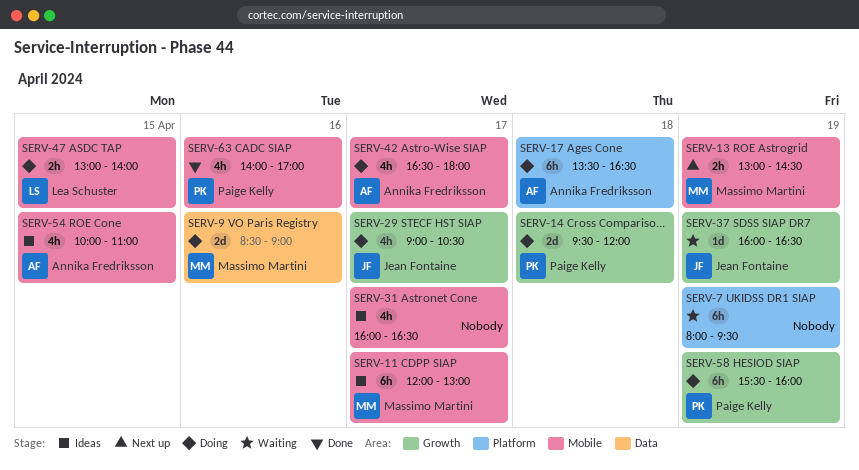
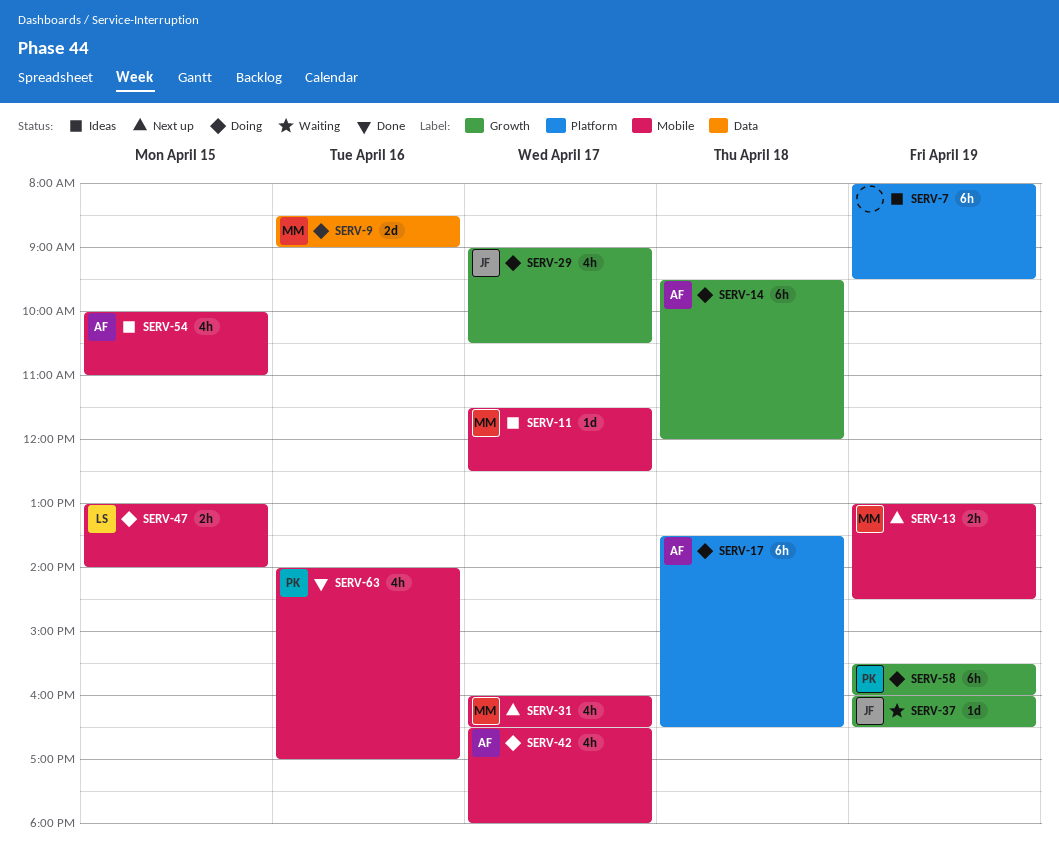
SERV-7, status: Waiting -> Ideas
SERV-11, estimate: 6h -> 1d
SERV-11, begins: 12:00 -> 11:30
SERV-11, ends: 13:00 -> 12:30
SERV-14, owner: Paige Kelly -> Annika Fredriksson
SERV-14, estimate: 2d -> 6h
SERV-31, status: Ideas -> Next up
SERV-31, owner: none -> Massimo Martini

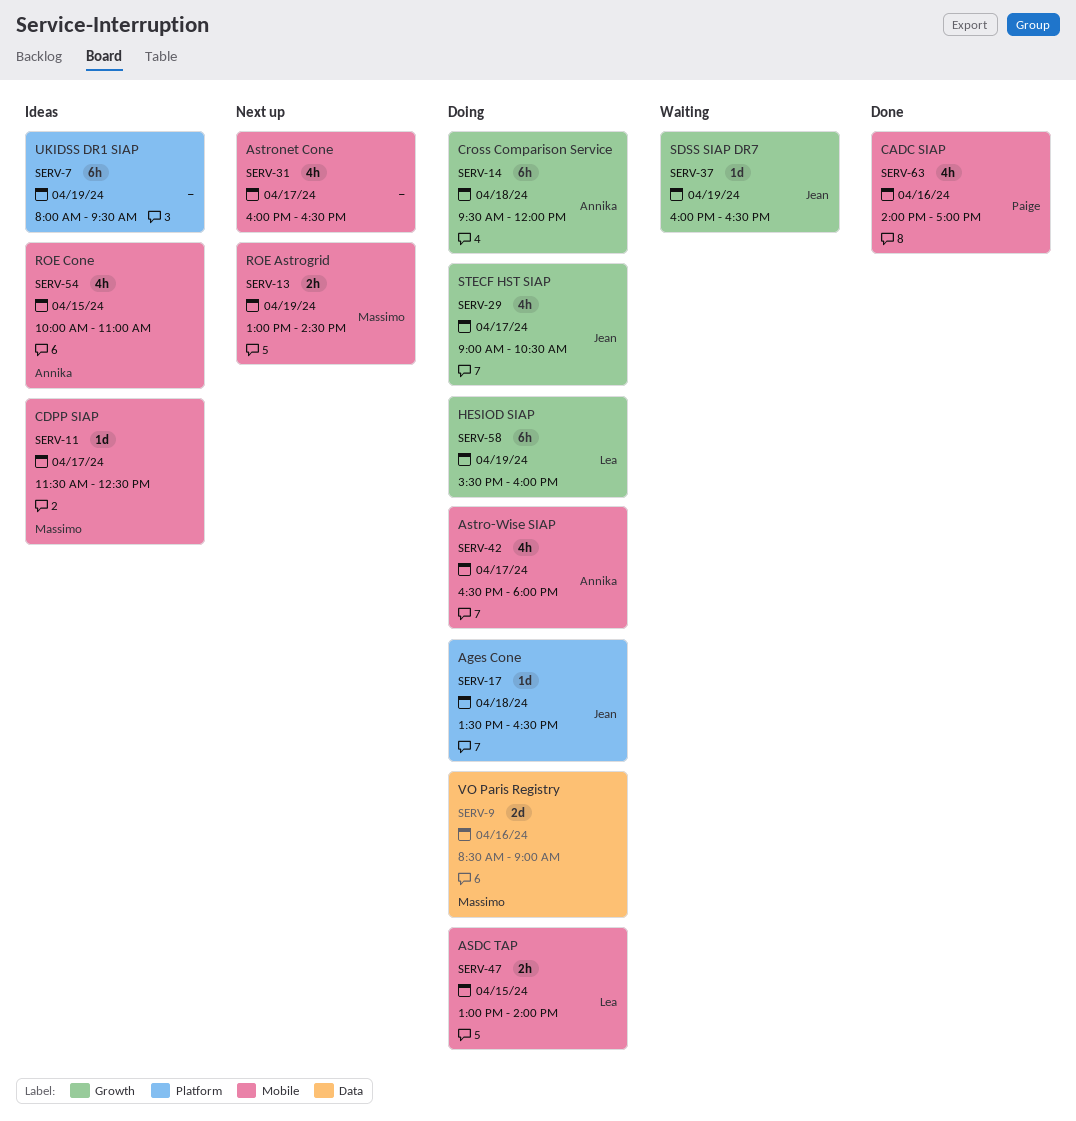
SERV-17, owner: Annika -> Jean
SERV-17, estimate: 6h -> 1d
SERV-31, owner: Massimo -> none
SERV-58, owner: Paige -> Lea

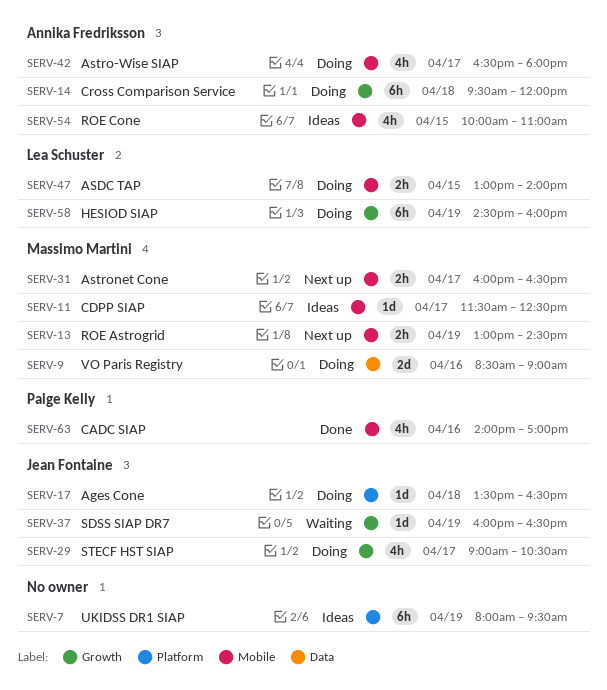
SERV-31, owner: none -> Massimo Martini
SERV-31, estimate: 4h -> 2h
SERV-58, begins: 15:30 -> 14:30

